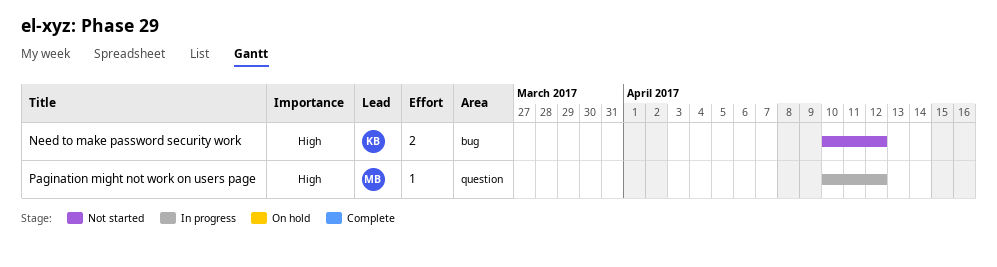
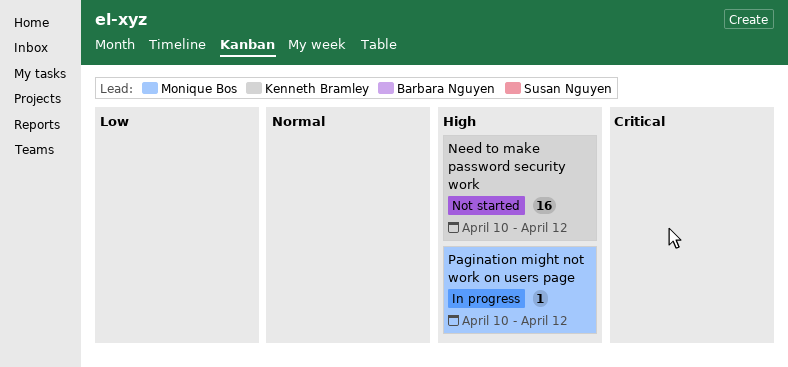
Need to make password security work, estimate: 2 -> 16

